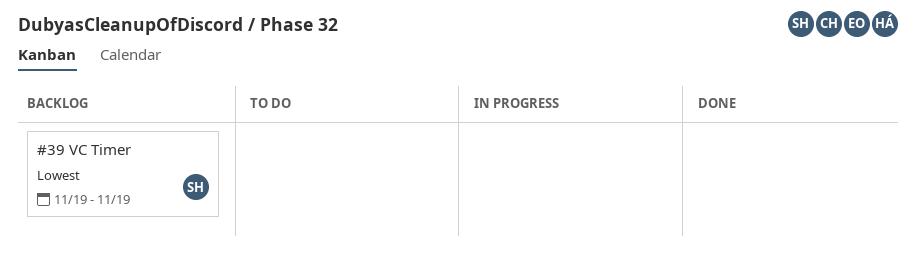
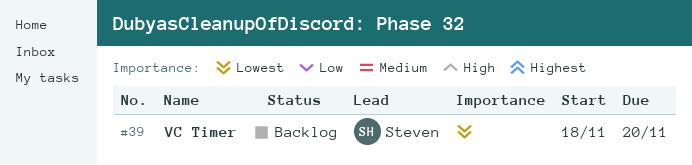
#39, start: Nov 19 -> Nov 18
#39, due: Nov 19 -> Nov 20

